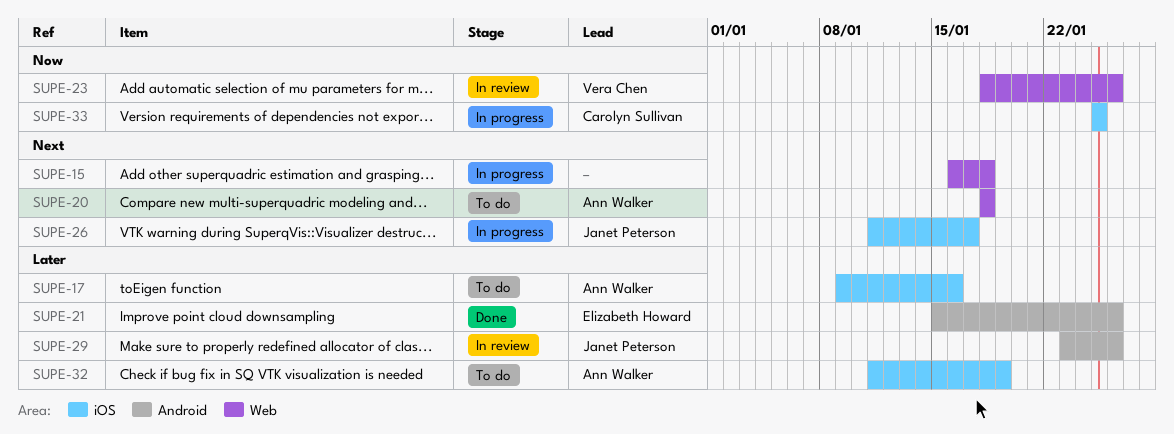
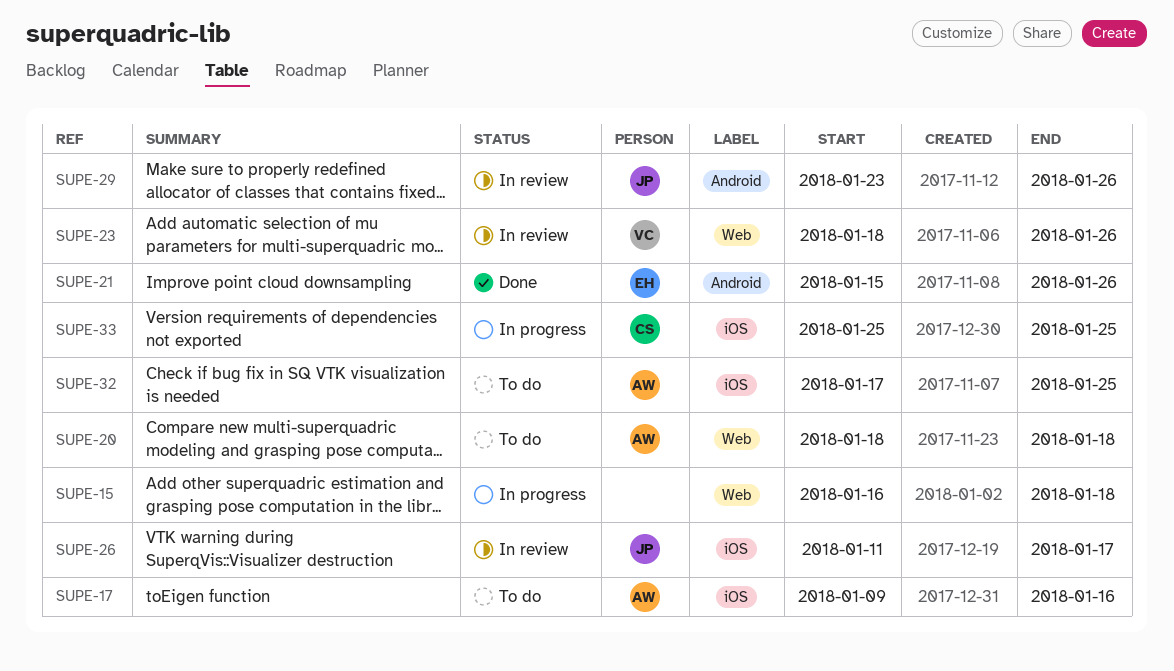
SUPE-26, status: In progress -> In review
SUPE-32, start: Jan 11 -> Jan 17
SUPE-32, due: Jan 19 -> Jan 25

